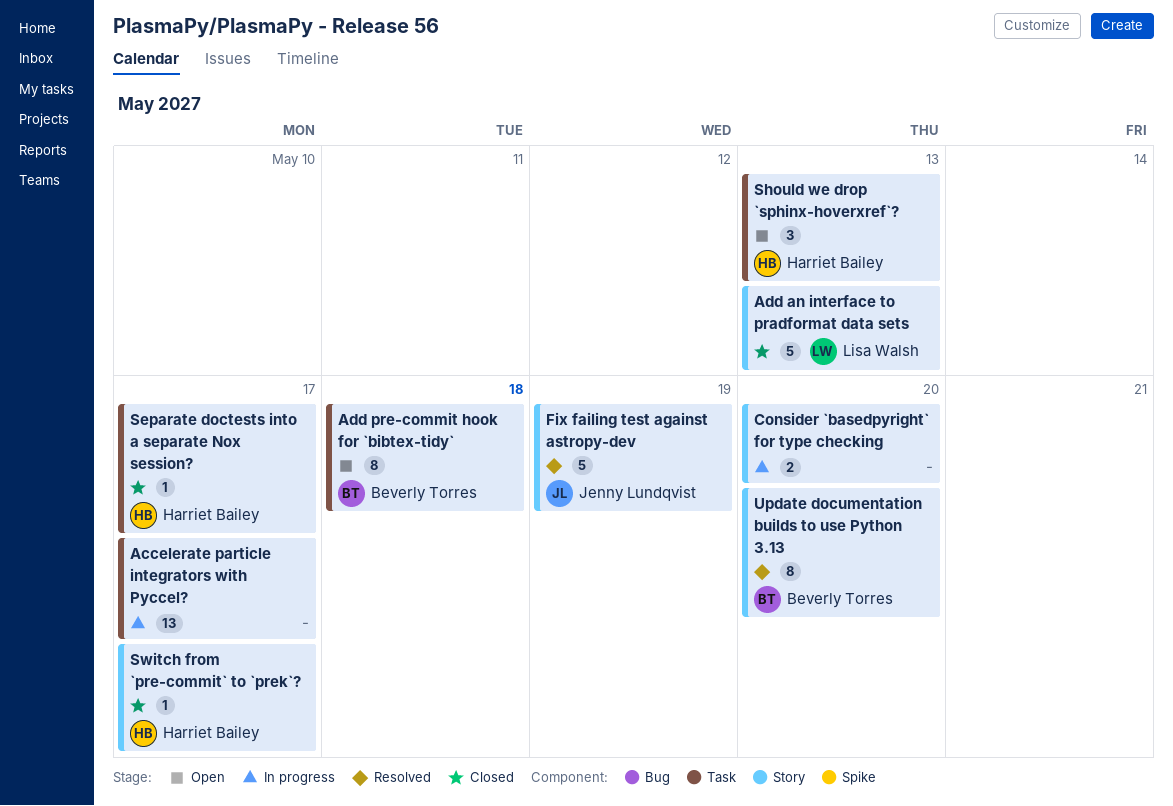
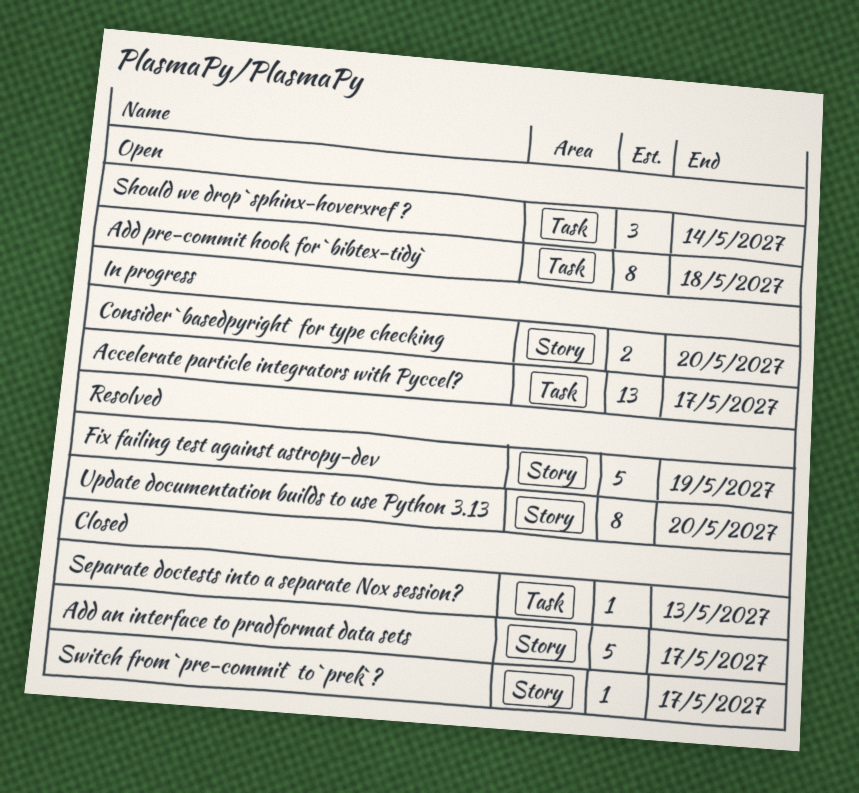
Add an interface to pradformat data sets, due: May 13 -> May 17
Separate doctests into a separate Nox session?, due: May 17 -> May 13
Should we drop `sphinx-hoverxref`?, due: May 13 -> May 14

